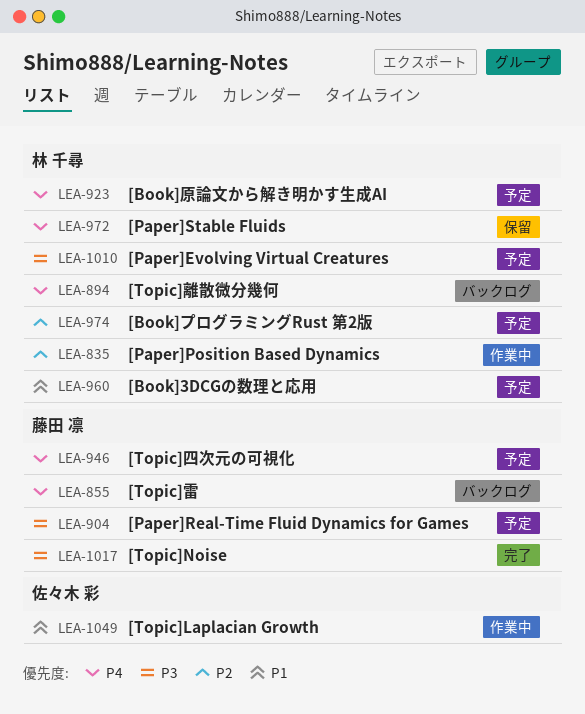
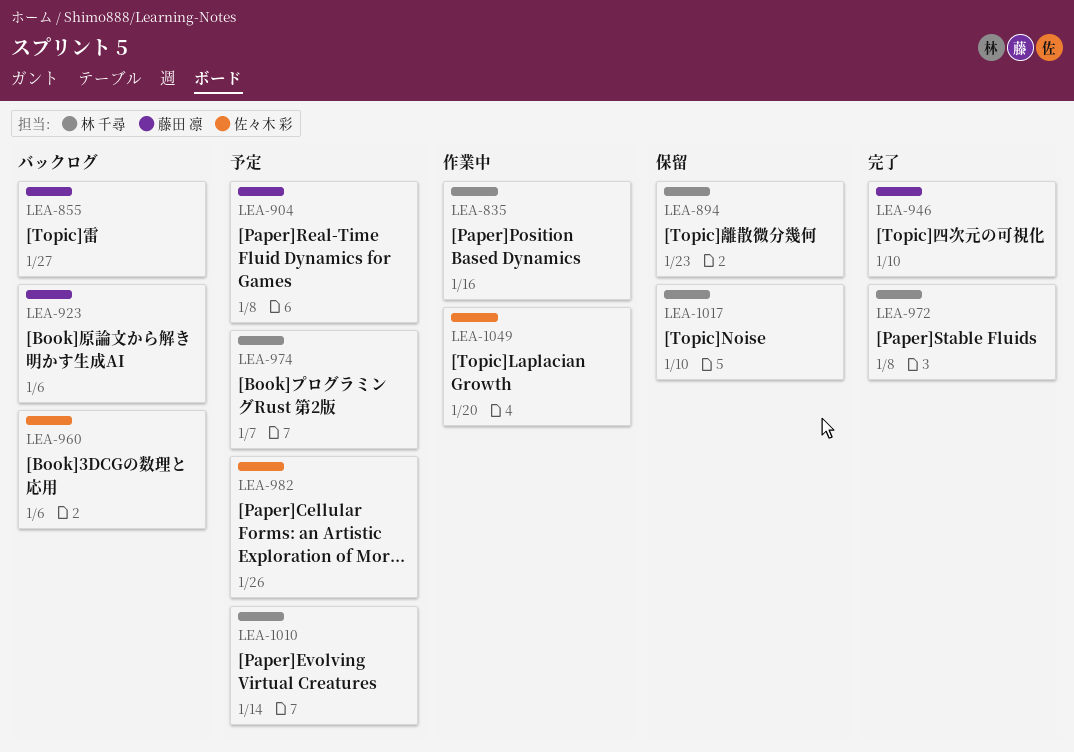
LEA-894, status: バックログ -> 保留
LEA-923, status: 予定 -> バックログ
LEA-923, owner: 林 千尋 -> 藤田 凛
LEA-946, status: 予定 -> 完了
LEA-960, status: 予定 -> バックログ
LEA-960, owner: 林 千尋 -> 佐々木 彩
LEA-972, status: 保留 -> 完了
LEA-982: none -> present
LEA-1017, status: 完了 -> 保留
LEA-1017, owner: 藤田 凛 -> 林 千尋

